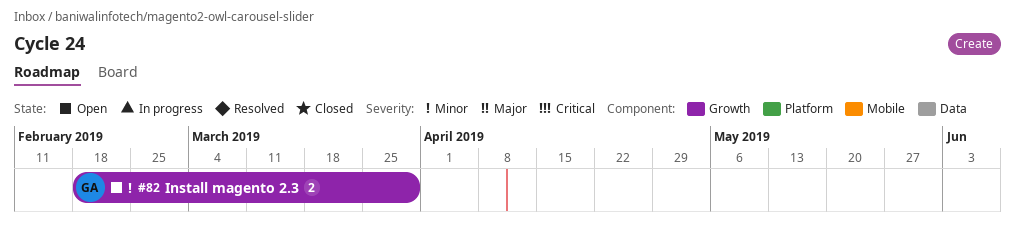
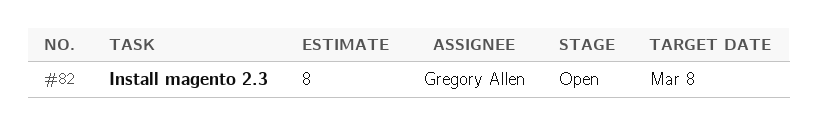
#82, estimate: 2 -> 8
#82, due: Mar 29 -> Mar 8

